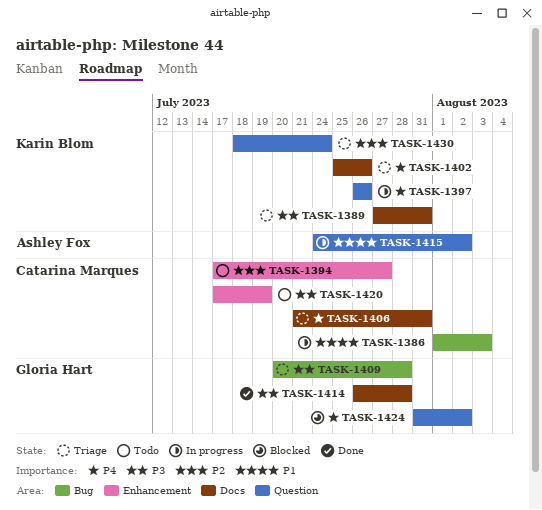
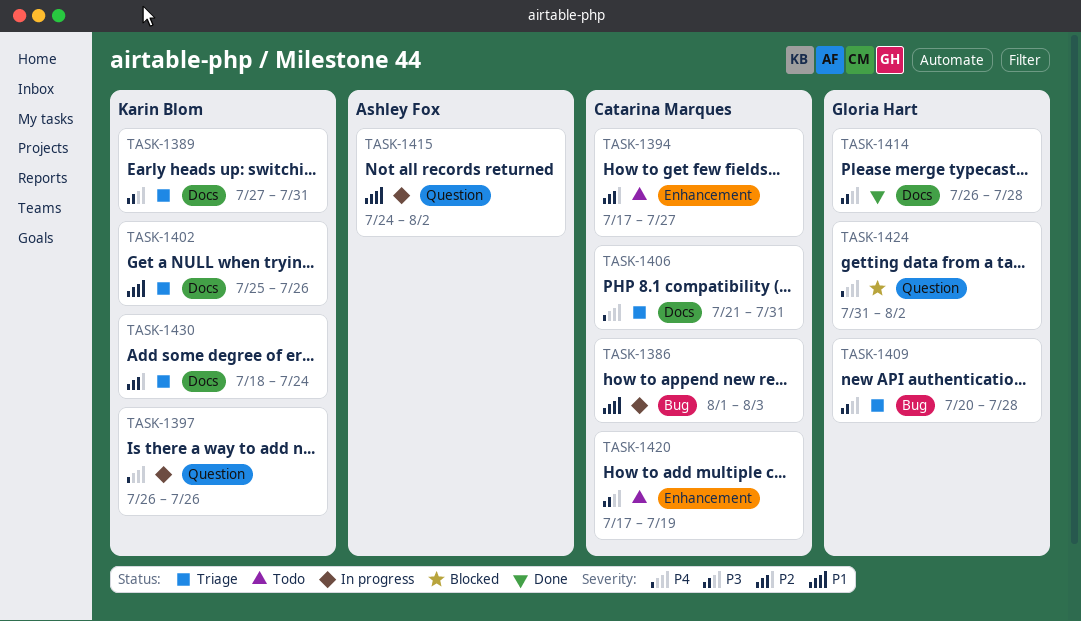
TASK-1402, priority: P4 -> P1
TASK-1430, label: Question -> Docs

